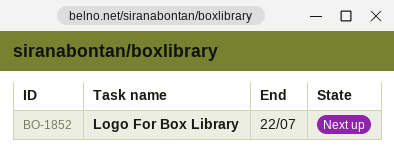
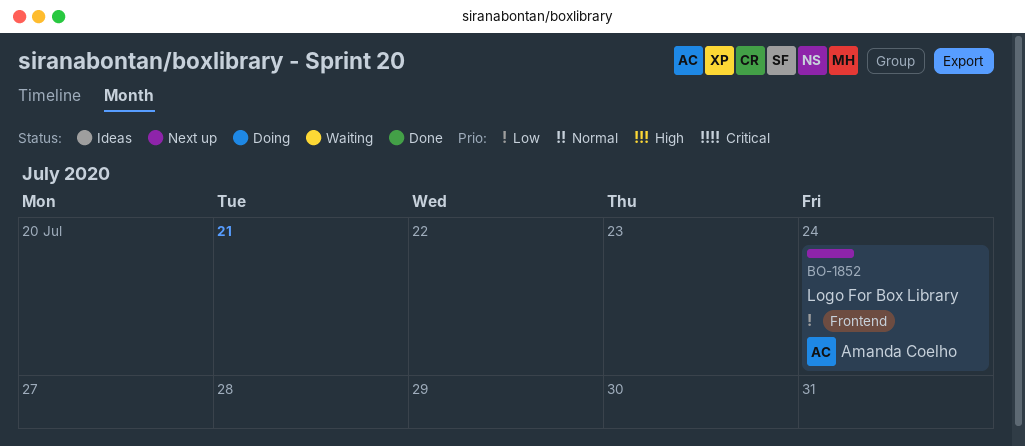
BO-1852, due: Jul 22 -> Jul 24

